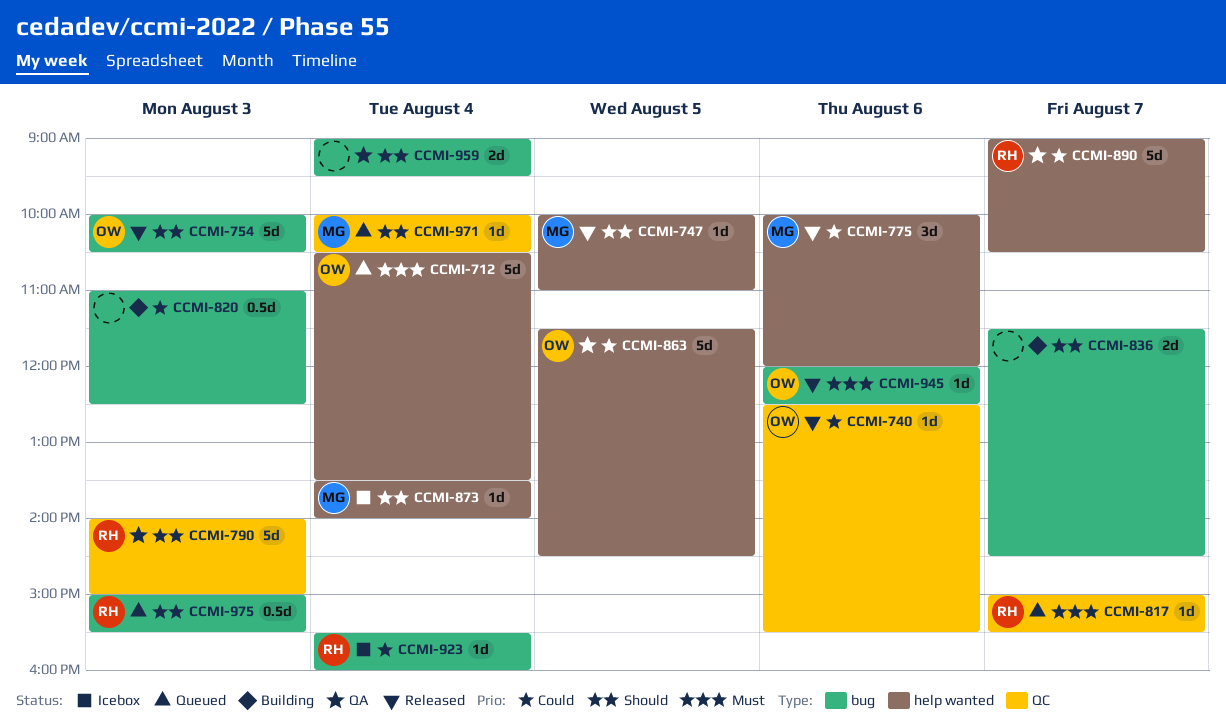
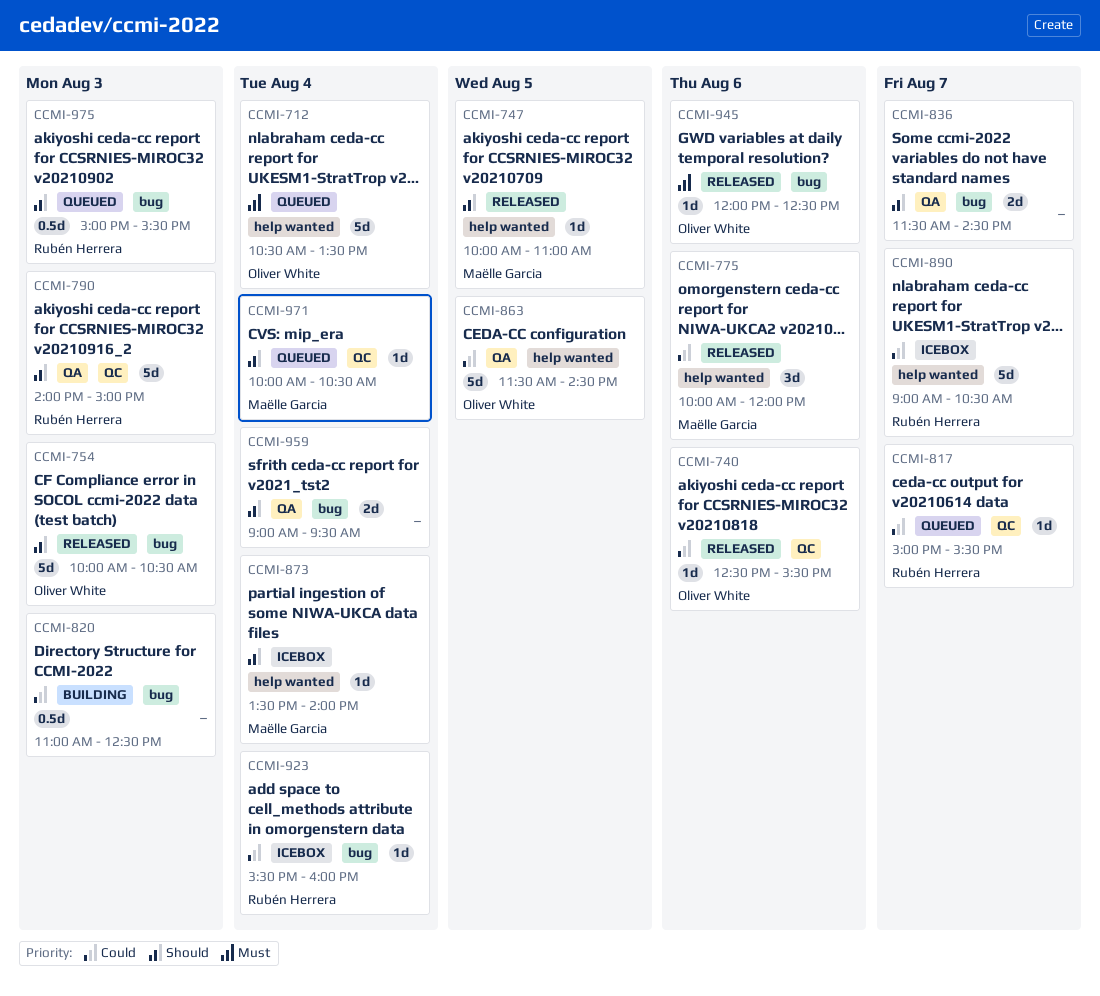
CCMI-817, priority: Must -> Could
CCMI-836, status: Building -> QA
CCMI-890, status: QA -> Icebox

